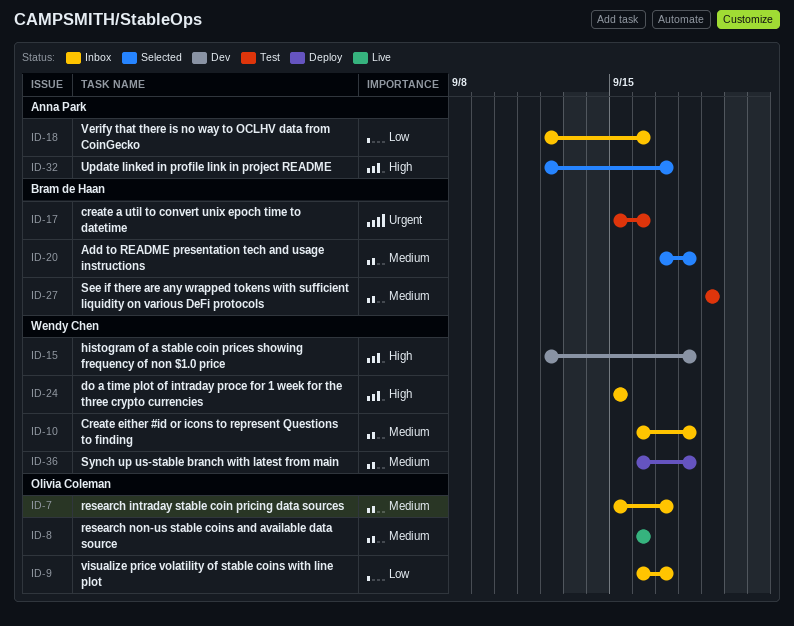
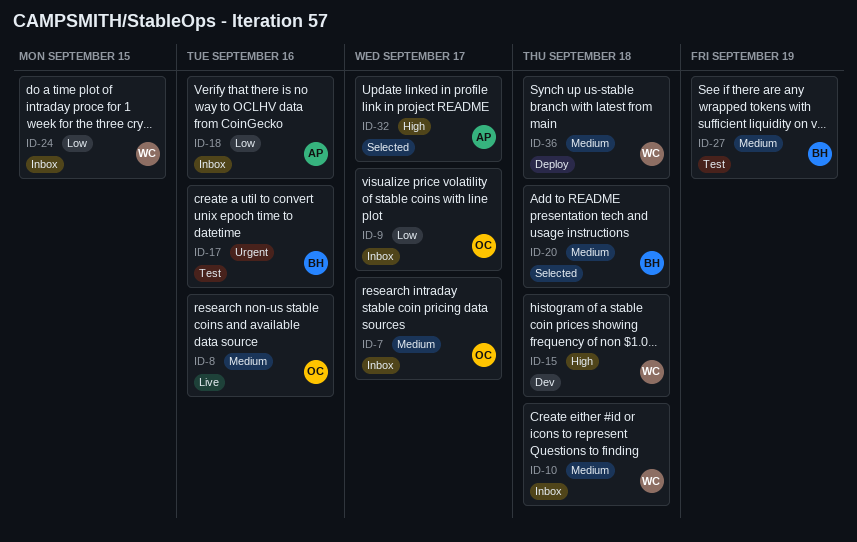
ID-24, priority: High -> Low

